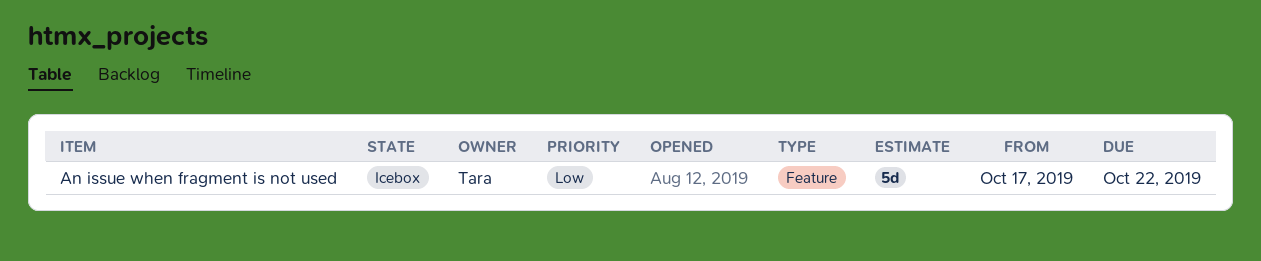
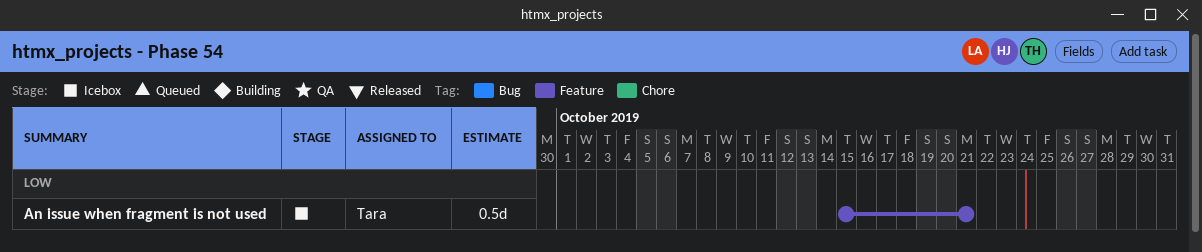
An issue when fragment is not used, estimate: 5d -> 0.5d
An issue when fragment is not used, start: Oct 17 -> Oct 15
An issue when fragment is not used, due: Oct 22 -> Oct 21

